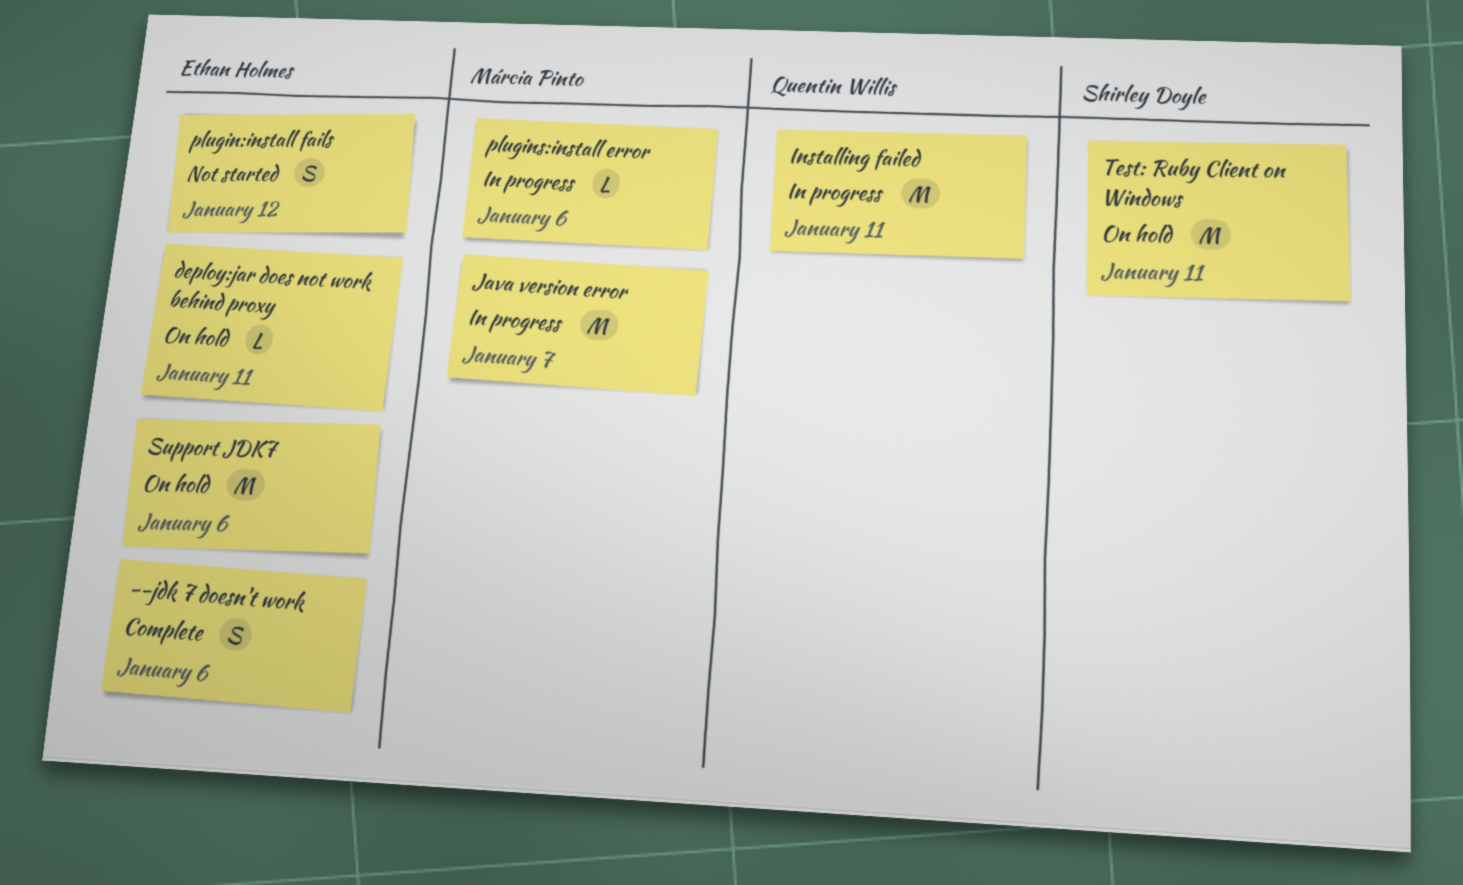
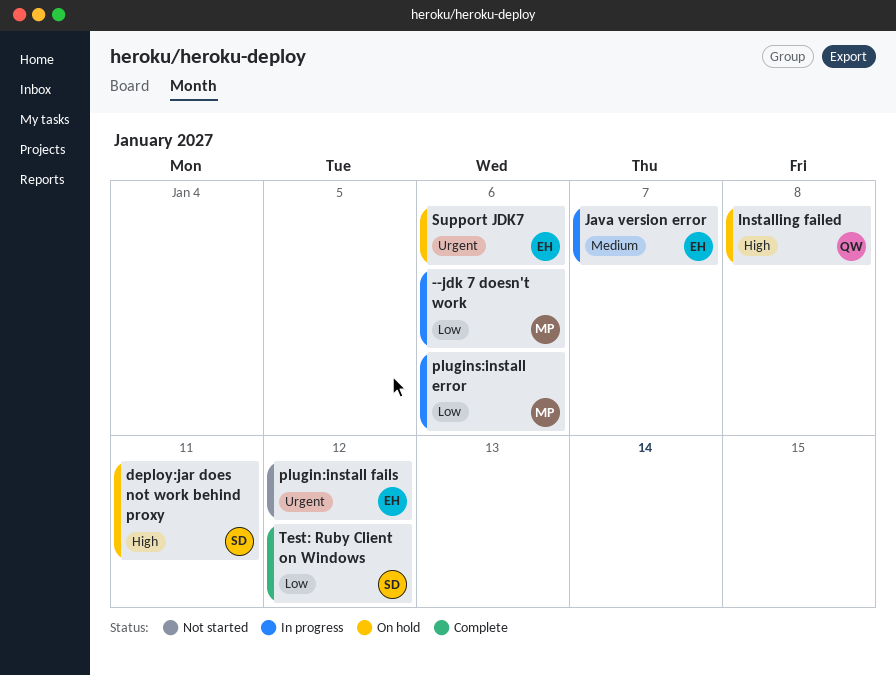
--jdk 7 doesn't work, status: Complete -> In progress
--jdk 7 doesn't work, owner: Ethan Holmes -> Márcia Pinto
deploy:jar does not work behind proxy, owner: Ethan Holmes -> Shirley Doyle
Installing failed, status: In progress -> On hold
Installing failed, due: Jan 11 -> Jan 8
Java version error, owner: Márcia Pinto -> Ethan Holmes
Test: Ruby Client on Windows, status: On hold -> Complete
Test: Ruby Client on Windows, due: Jan 11 -> Jan 12

